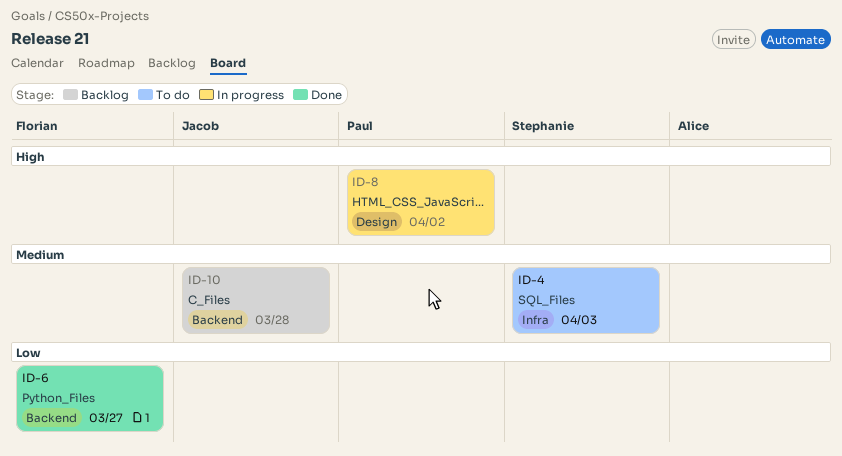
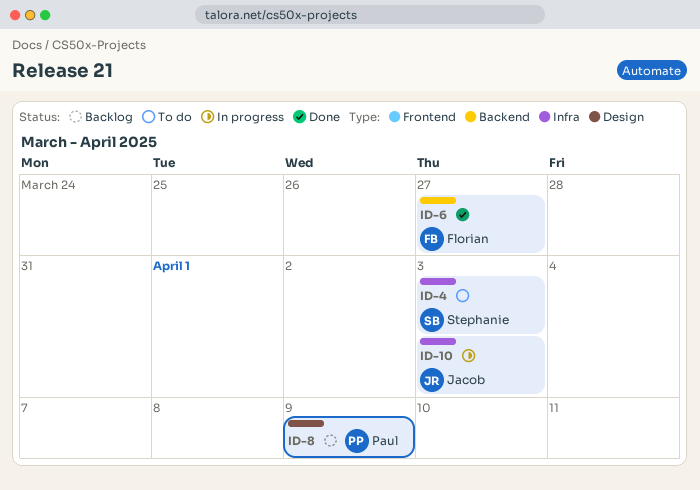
ID-8, status: In progress -> Backlog
ID-8, due: Apr 2 -> Apr 9
ID-10, status: Backlog -> In progress
ID-10, label: Backend -> Infra
ID-10, due: Mar 28 -> Apr 3

